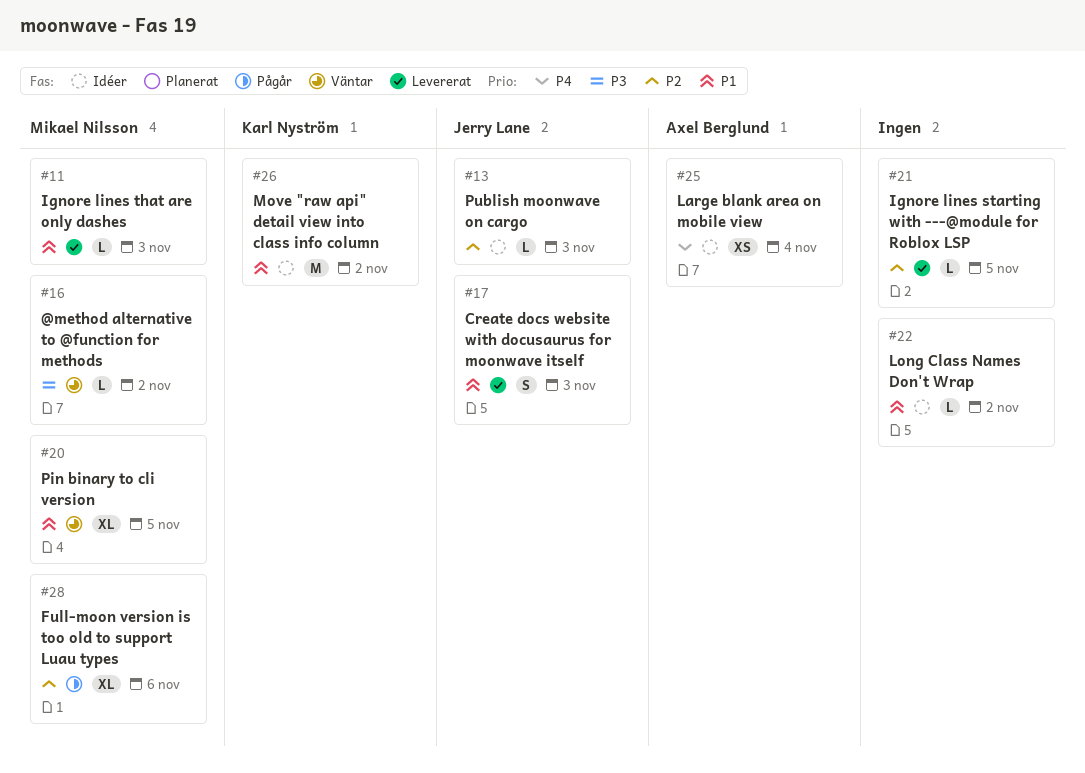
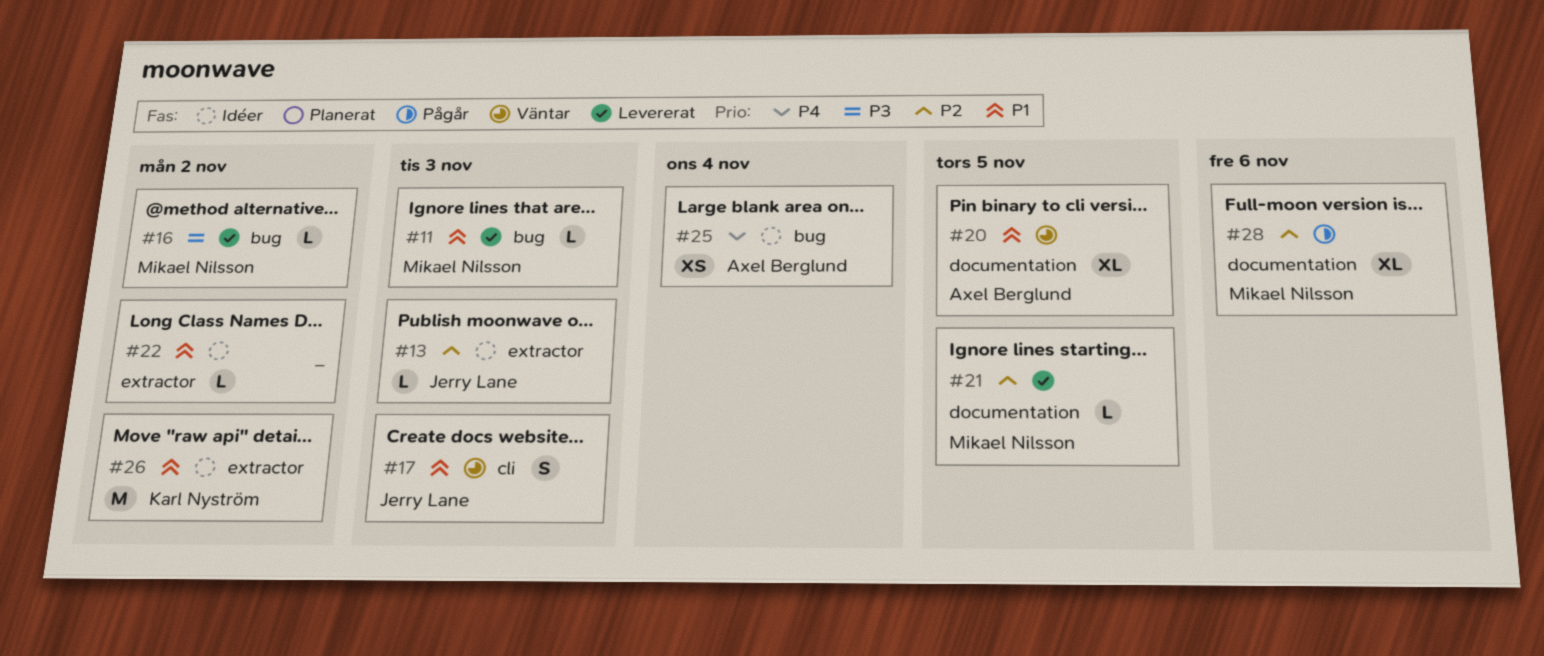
#16, status: Väntar -> Levererat
#17, status: Levererat -> Väntar
#20, owner: Mikael Nilsson -> Axel Berglund
#21, owner: none -> Mikael Nilsson

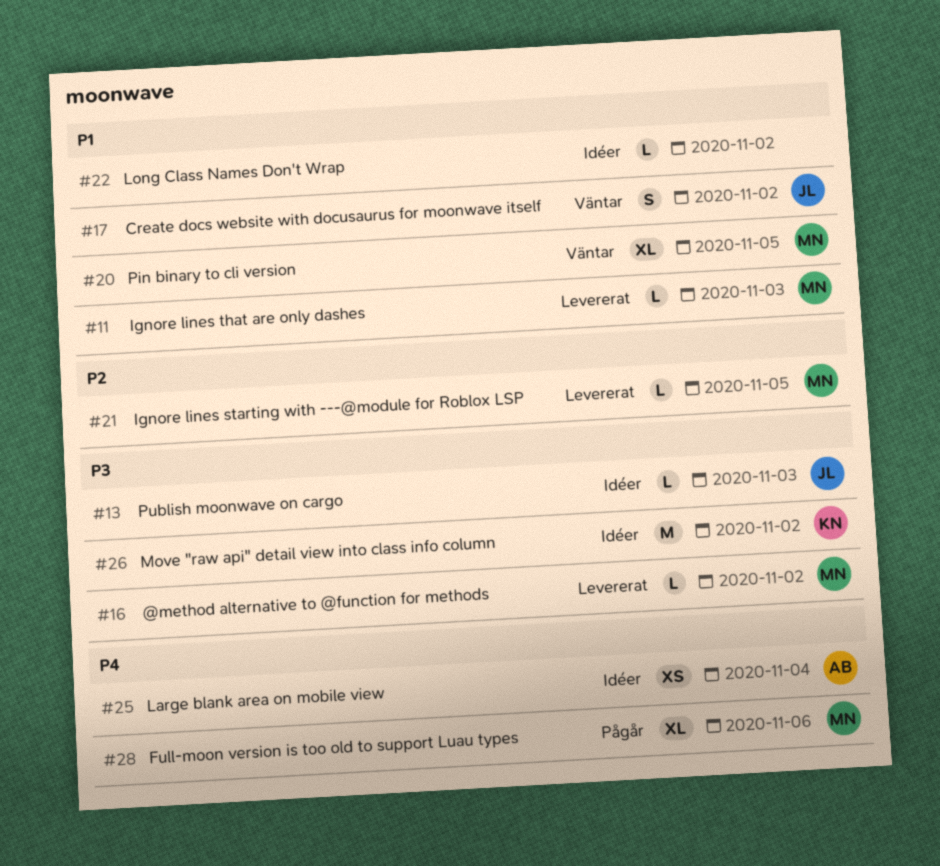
#13, priority: P2 -> P3
#17, due: Nov 3 -> Nov 2
#20, owner: Axel Berglund -> Mikael Nilsson
#26, priority: P1 -> P3
#28, priority: P2 -> P4

